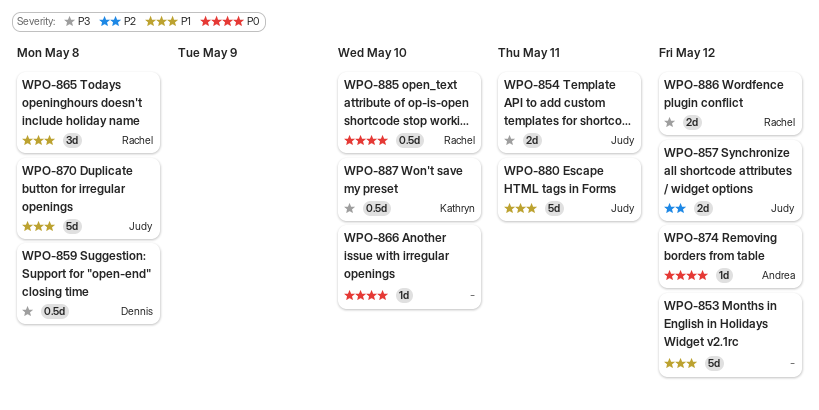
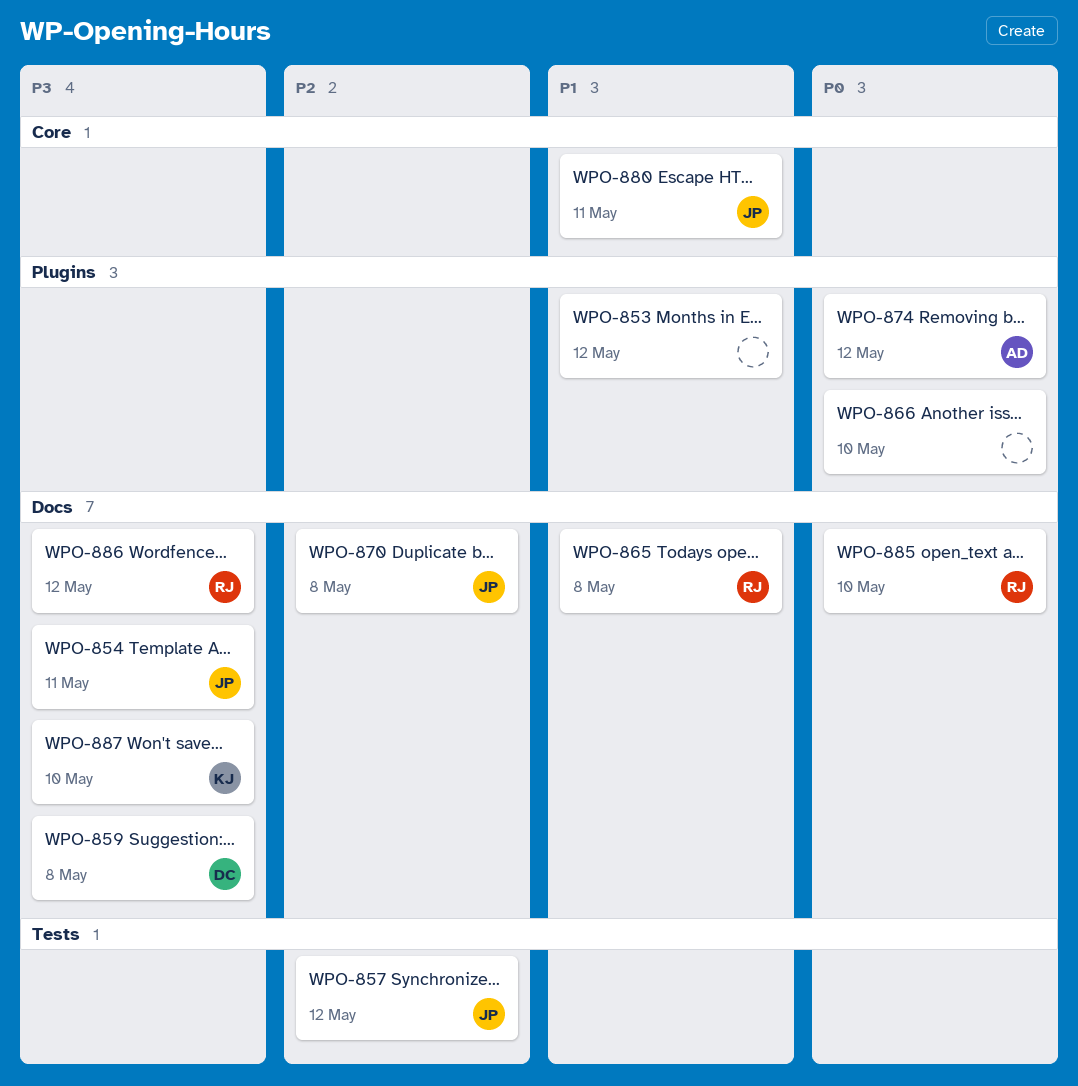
WPO-870, priority: P1 -> P2

